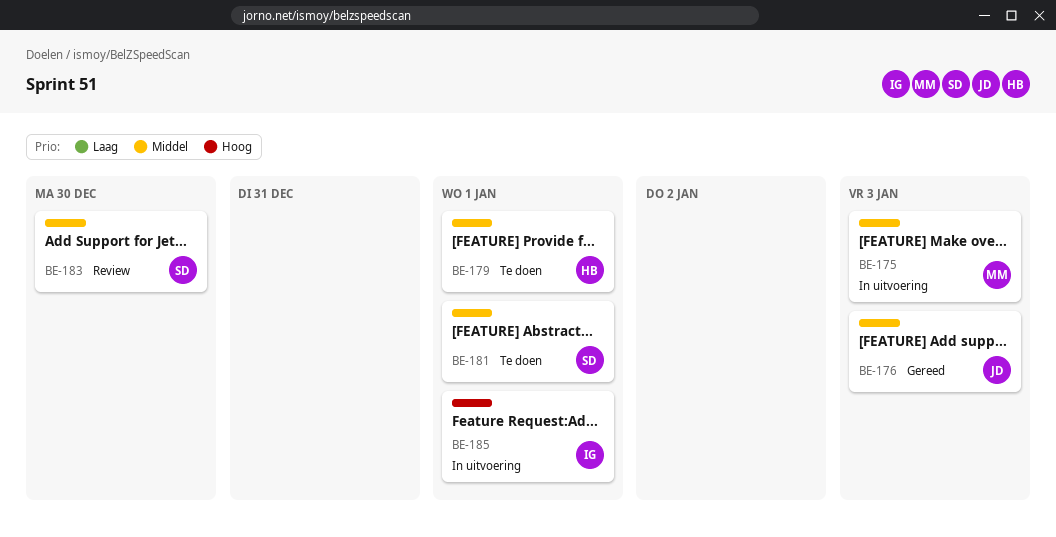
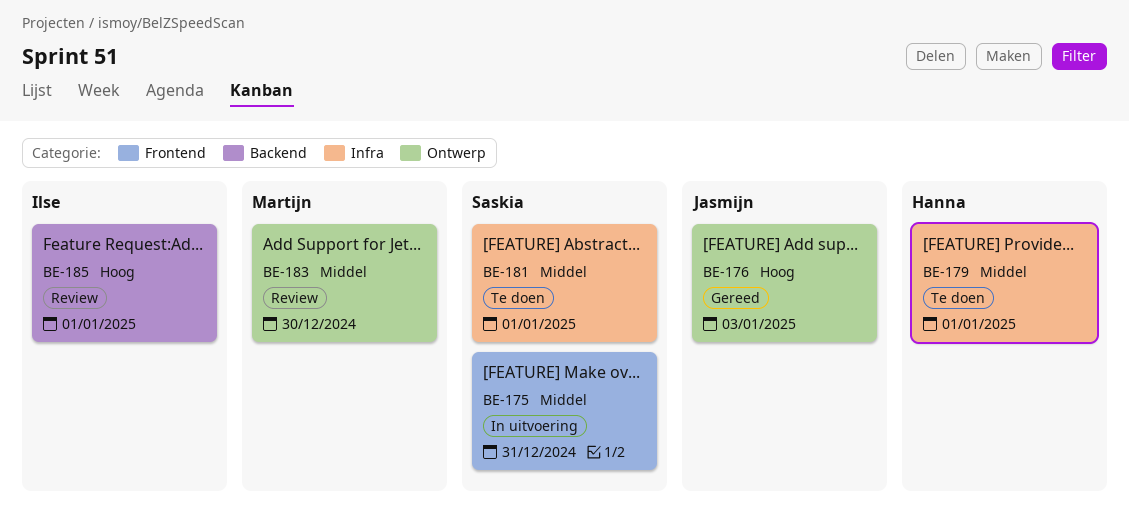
BE-175, owner: Martijn -> Saskia
BE-175, due: Jan 3 -> Dec 31
BE-176, priority: Middel -> Hoog
BE-183, owner: Saskia -> Martijn
BE-185, status: In uitvoering -> Review

